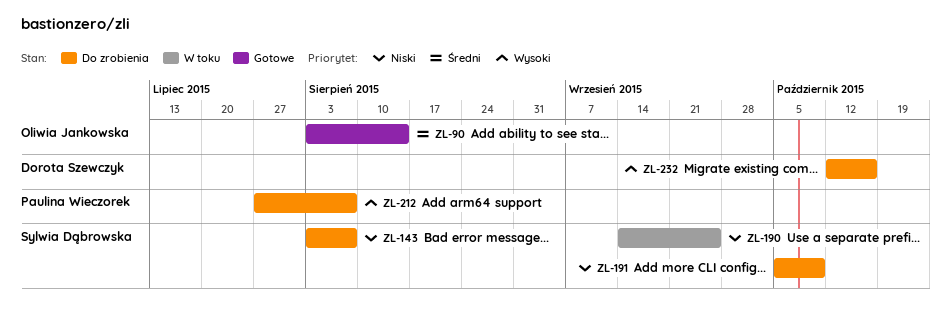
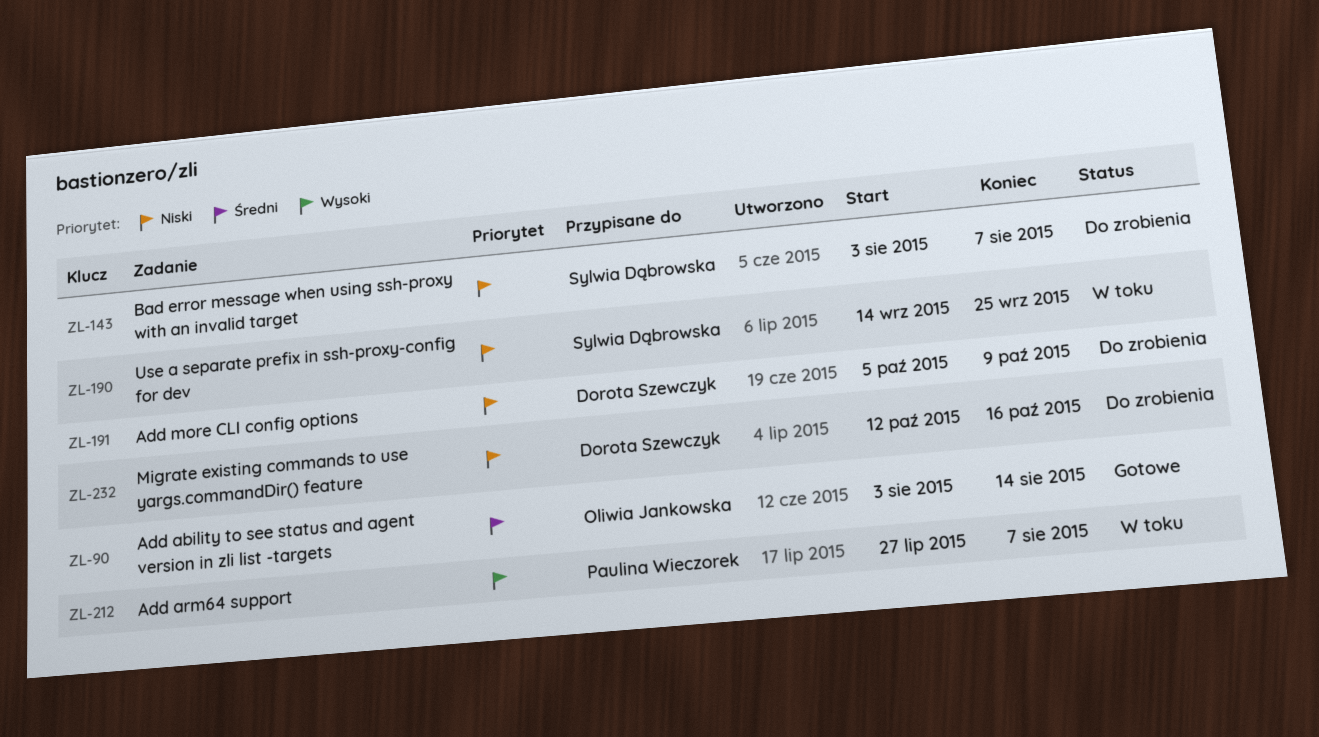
ZL-191, owner: Sylwia Dąbrowska -> Dorota Szewczyk
ZL-212, status: Do zrobienia -> W toku
ZL-232, priority: Wysoki -> Niski

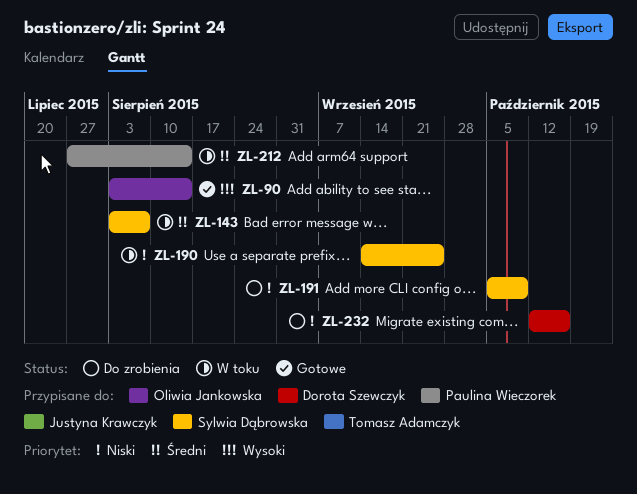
ZL-90, priority: Średni -> Wysoki
ZL-143, status: Do zrobienia -> W toku
ZL-143, priority: Niski -> Średni
ZL-191, owner: Dorota Szewczyk -> Sylwia Dąbrowska
ZL-212, priority: Wysoki -> Średni
ZL-212, due: Aug 7 -> Aug 14

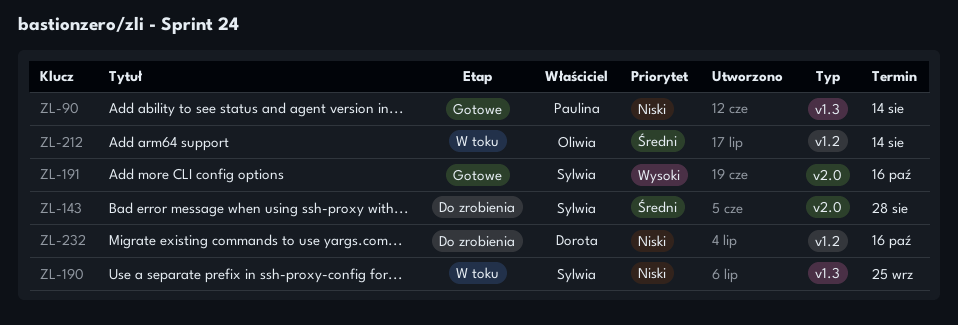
ZL-90, owner: Oliwia Jankowska -> Paulina Wieczorek
ZL-90, priority: Wysoki -> Niski
ZL-143, status: W toku -> Do zrobienia
ZL-143, due: Aug 7 -> Aug 28
ZL-191, status: Do zrobienia -> Gotowe
ZL-191, priority: Niski -> Wysoki
ZL-191, due: Oct 9 -> Oct 16
ZL-212, owner: Paulina Wieczorek -> Oliwia Jankowska

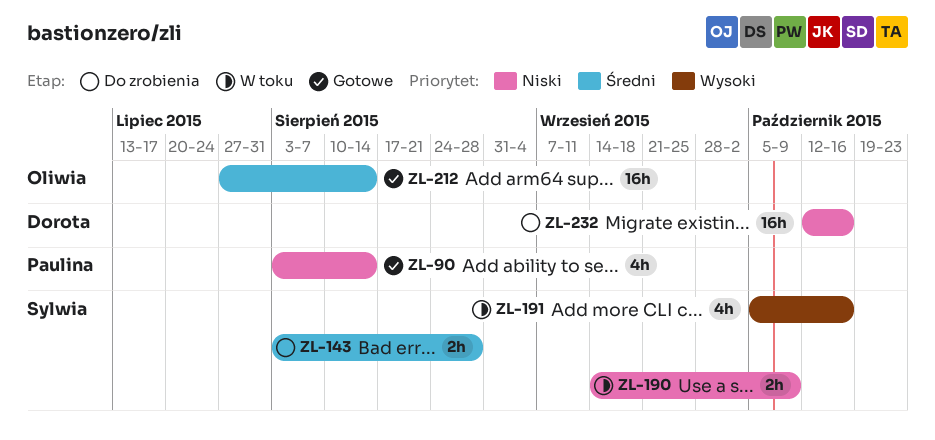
ZL-190, due: Sep 25 -> Oct 9
ZL-191, status: Gotowe -> W toku
ZL-212, status: W toku -> Gotowe

